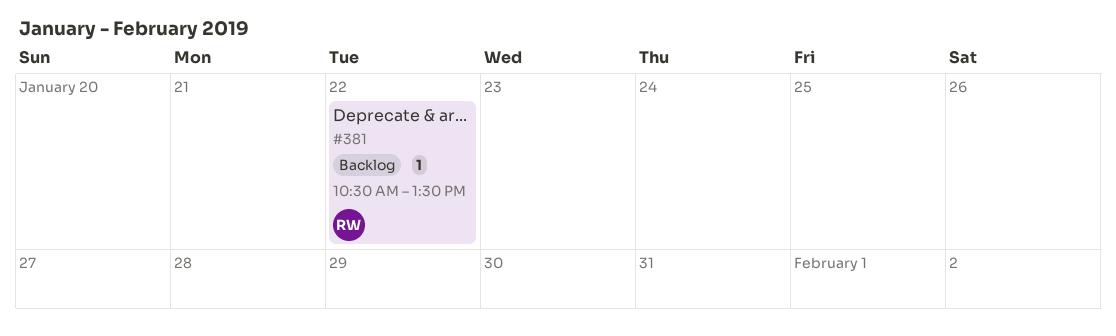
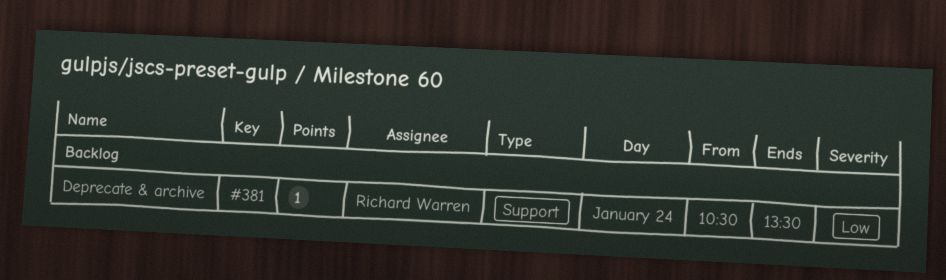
#381, day: Jan 22 -> Jan 24

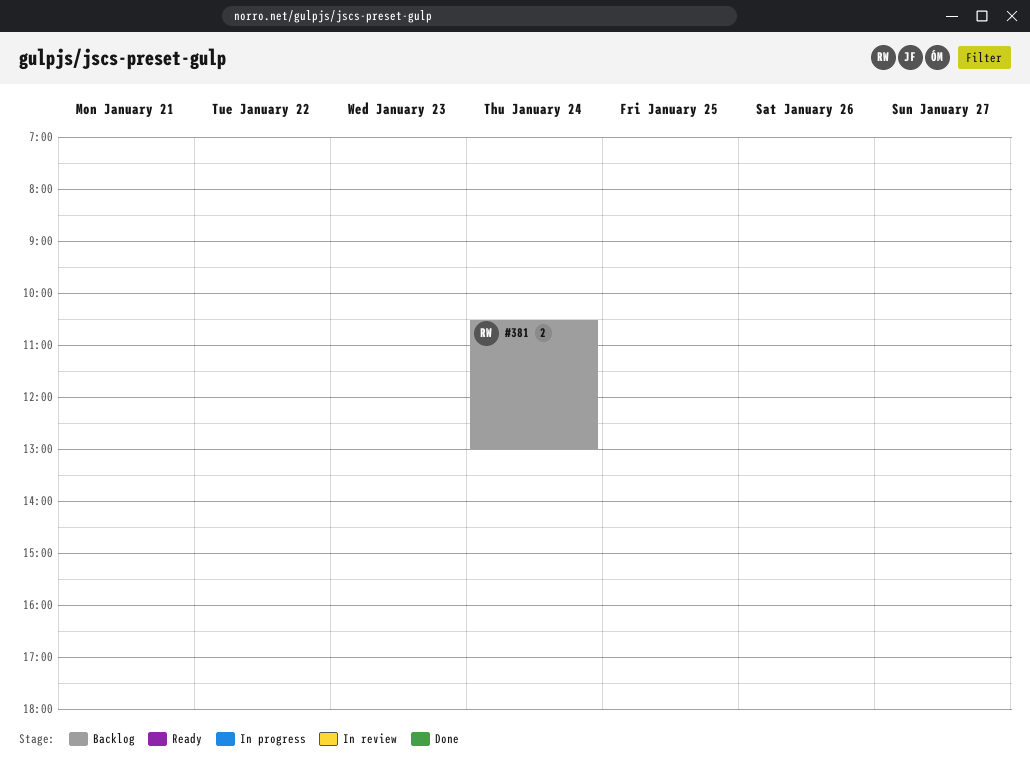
#381, estimate: 1 -> 2
#381, ends: 13:30 -> 13:00

